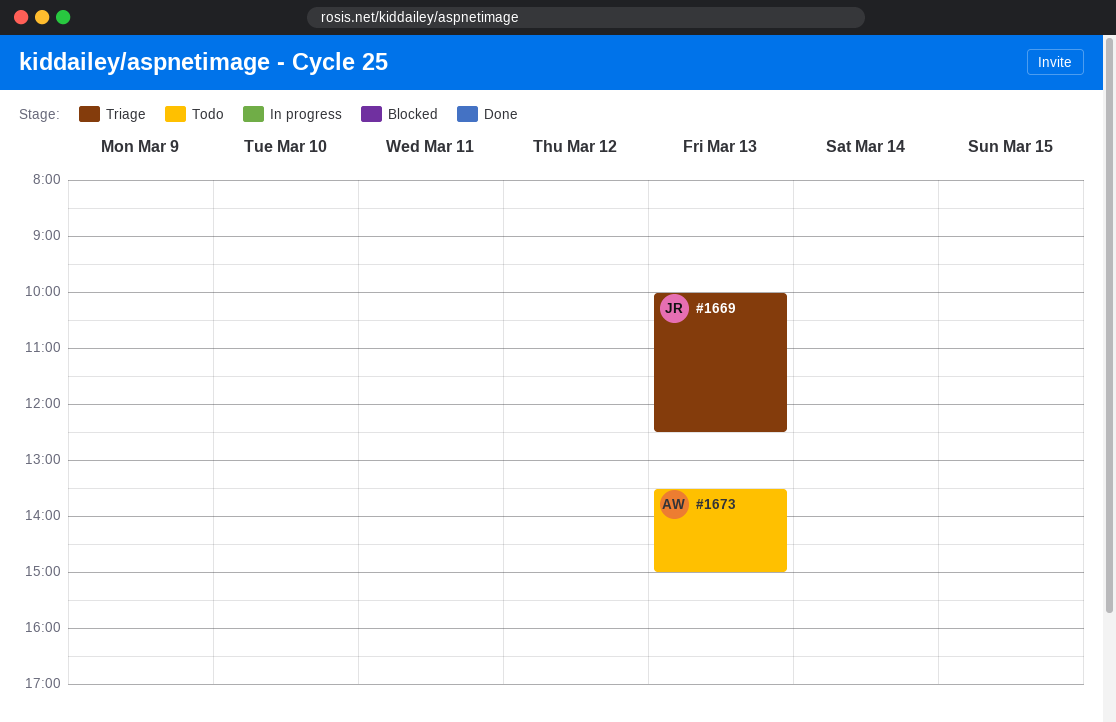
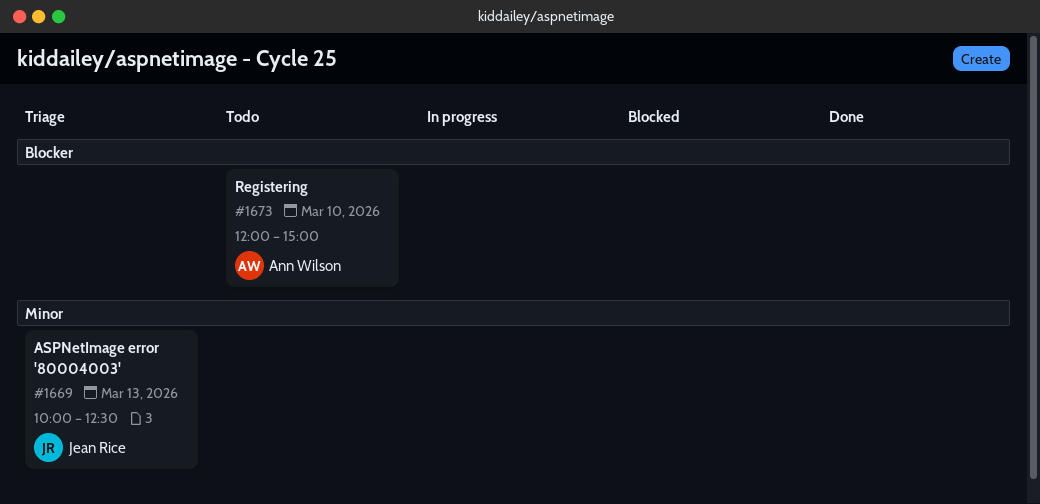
#1673, day: Mar 13 -> Mar 10
#1673, begins: 13:30 -> 12:00

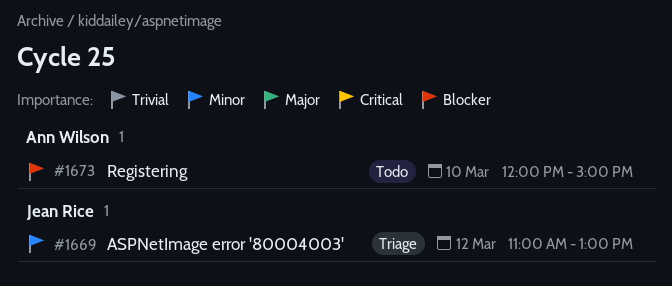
#1669, day: Mar 13 -> Mar 12
#1669, begins: 10:00 -> 11:00
#1669, ends: 12:30 -> 13:00

